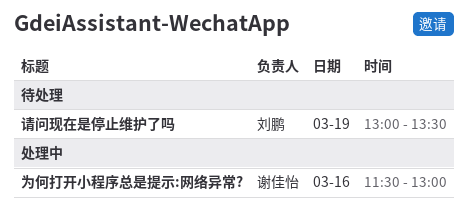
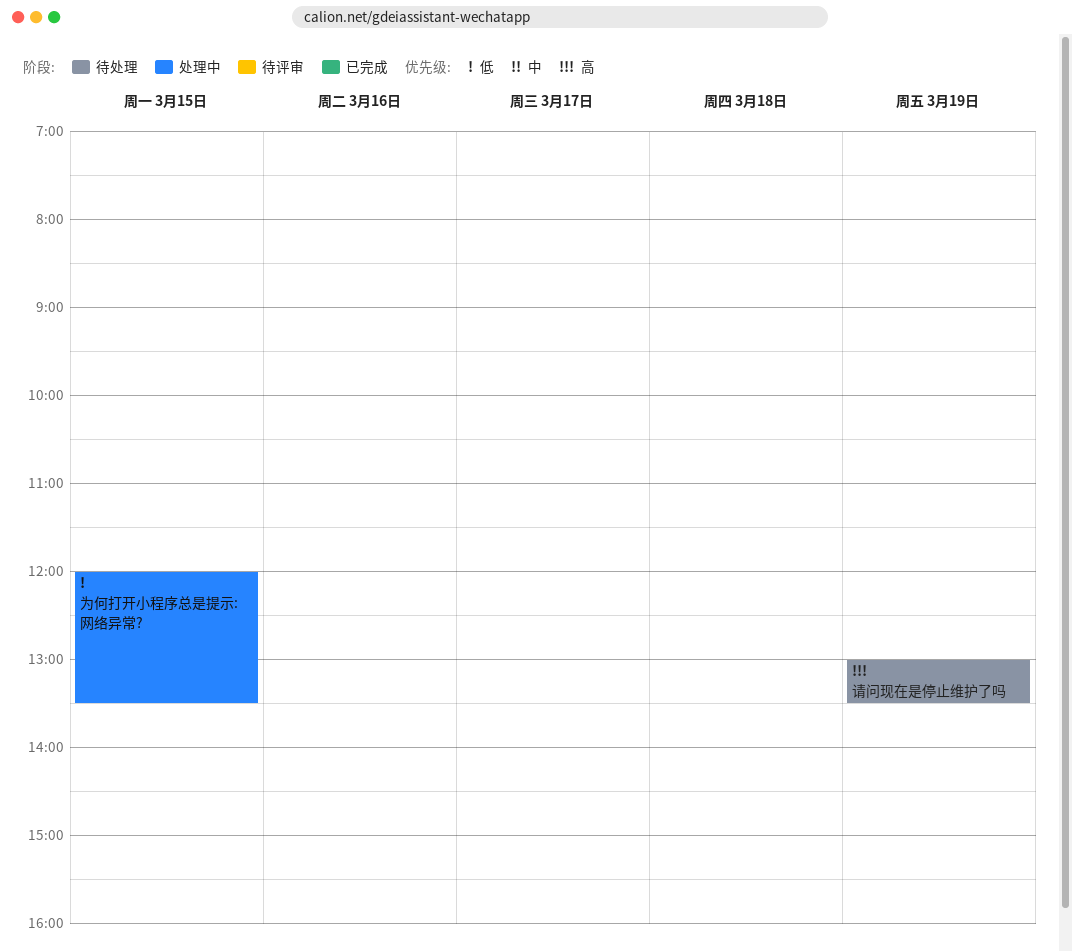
为何打开小程序总是提示:网络异常?, day: Mar 16 -> Mar 15
为何打开小程序总是提示:网络异常?, begins: 11:30 -> 12:00
为何打开小程序总是提示:网络异常?, ends: 13:00 -> 13:30

